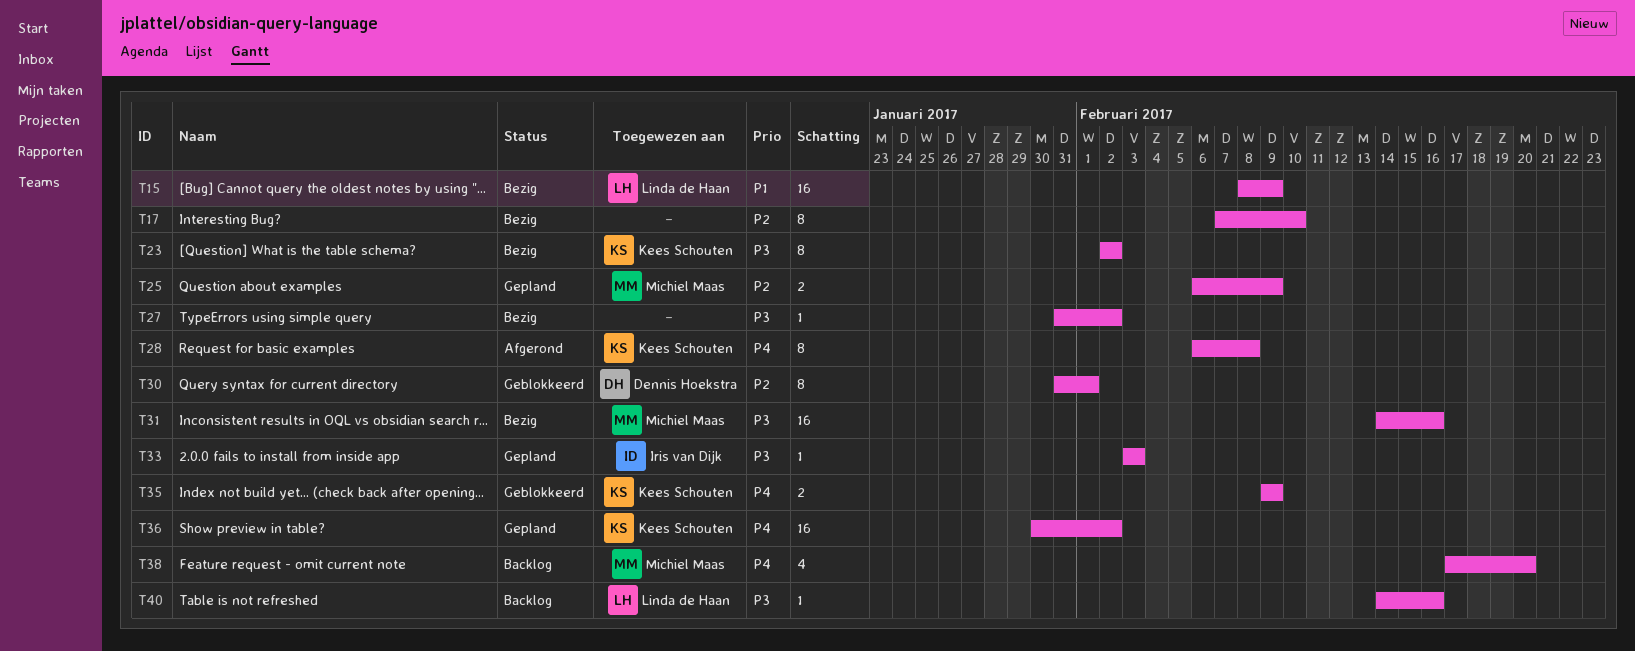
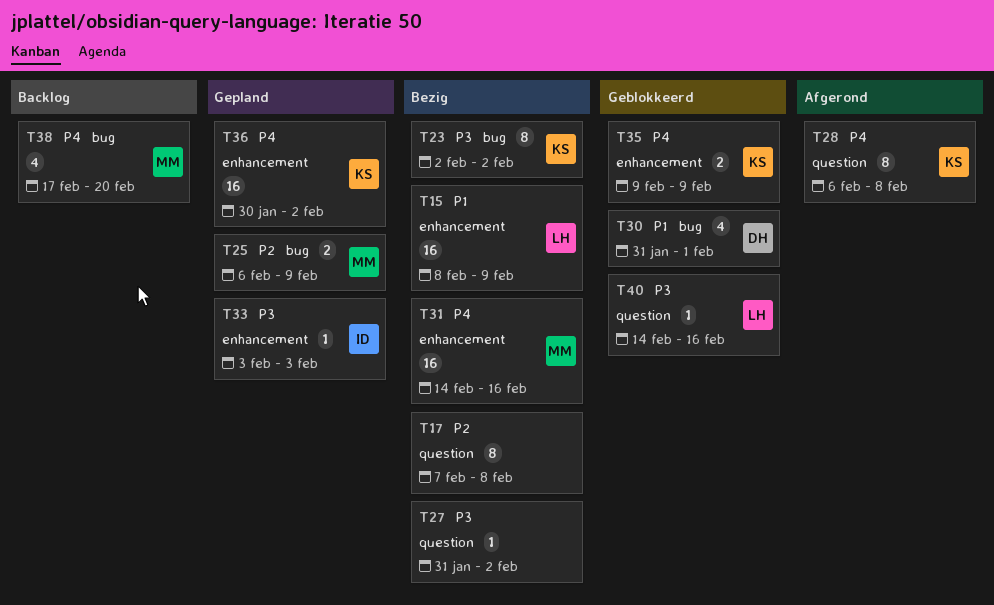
T17, due: Feb 10 -> Feb 8
T30, priority: P2 -> P1
T30, estimate: 8 -> 4
T31, priority: P3 -> P4
T40, status: Backlog -> Geblokkeerd

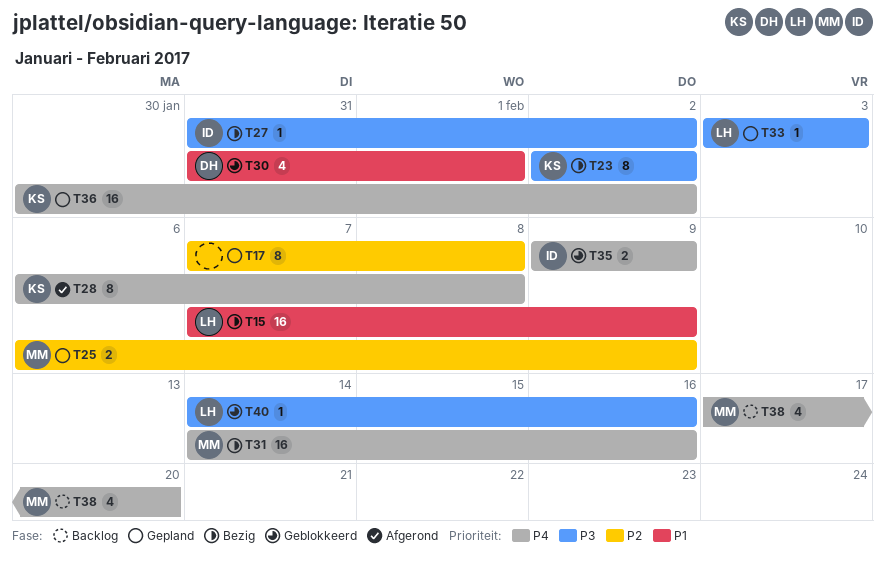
T15, start: Feb 8 -> Feb 7
T17, status: Bezig -> Gepland
T27, owner: none -> ID
T33, owner: ID -> LH
T35, owner: KS -> ID

